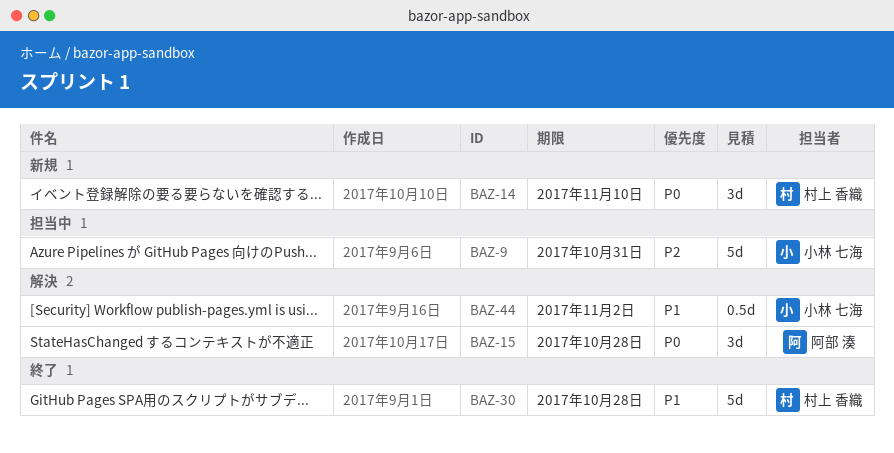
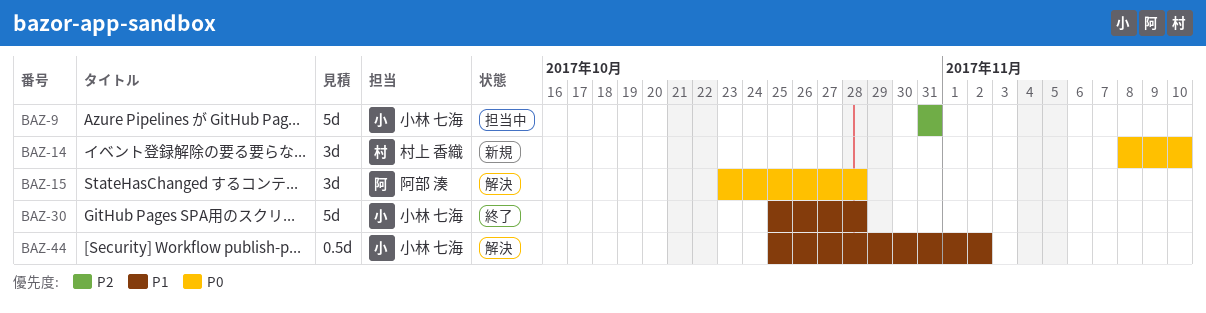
BAZ-30, owner: 村上 香織 -> 小林 七海

